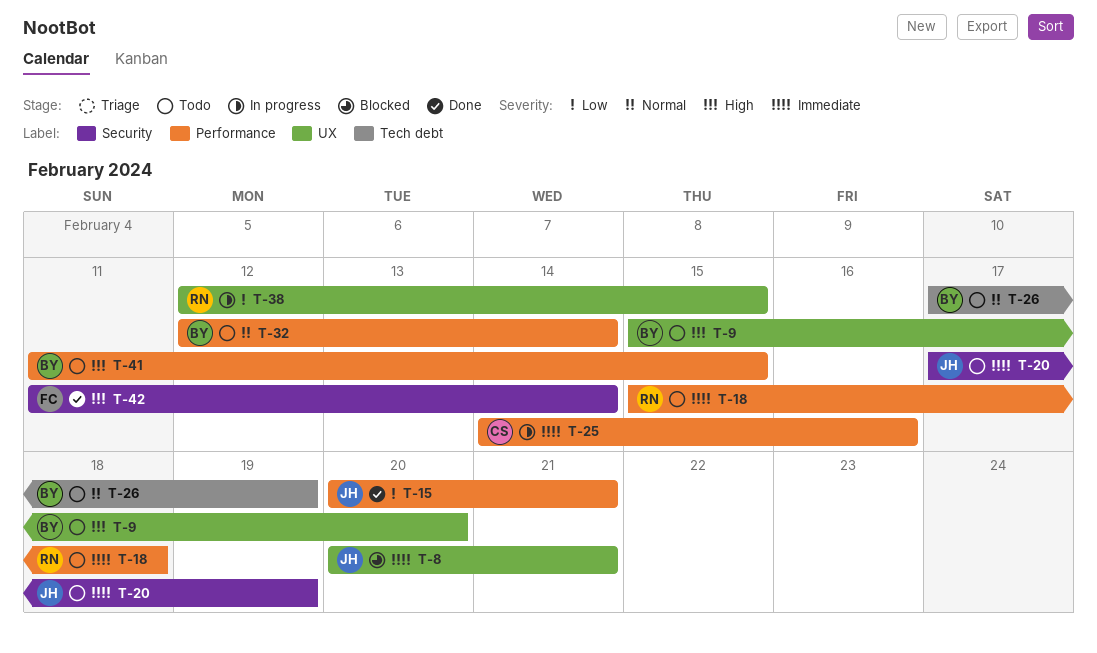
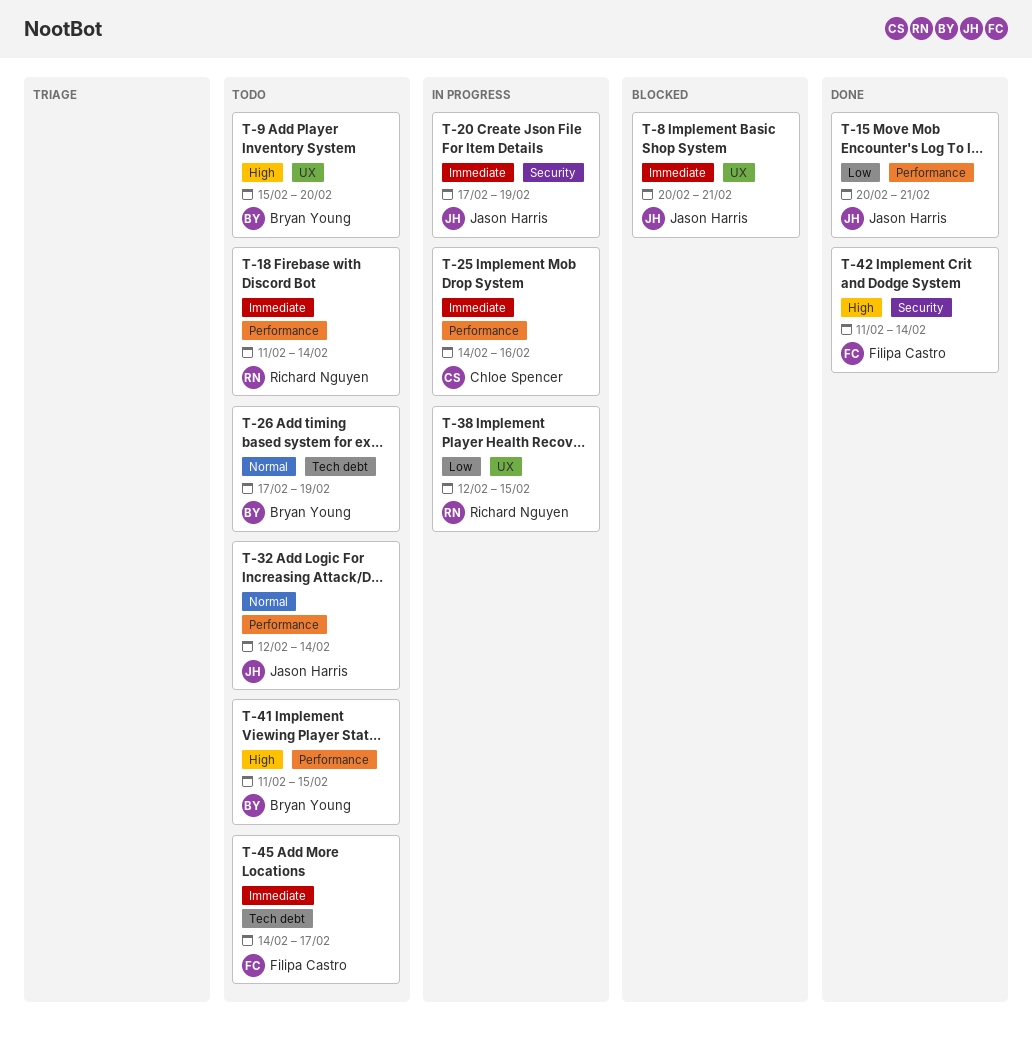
T-18, start: Feb 15 -> Feb 11
T-18, due: Feb 18 -> Feb 14
T-20, status: Todo -> In progress
T-32, owner: Bryan Young -> Jason Harris
T-45: none -> present

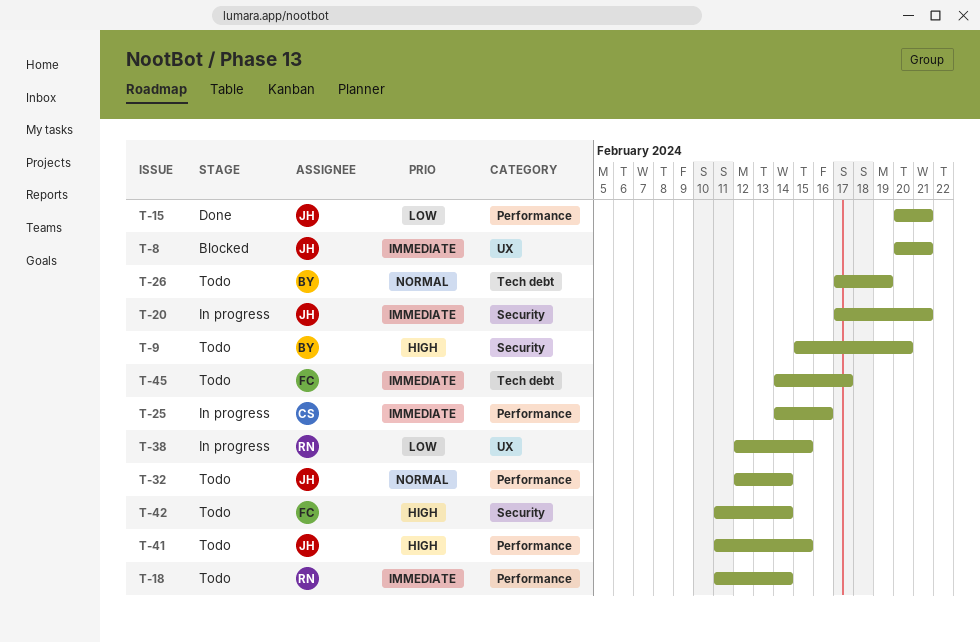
T-9, label: UX -> Security
T-20, due: Feb 19 -> Feb 21
T-41, owner: Bryan Young -> Jason Harris
T-42, status: Done -> Todo

